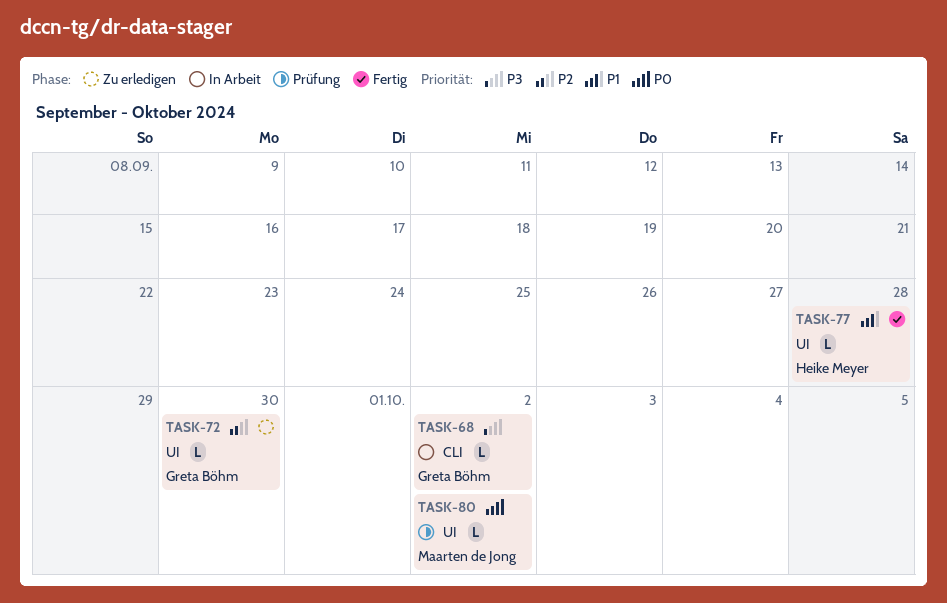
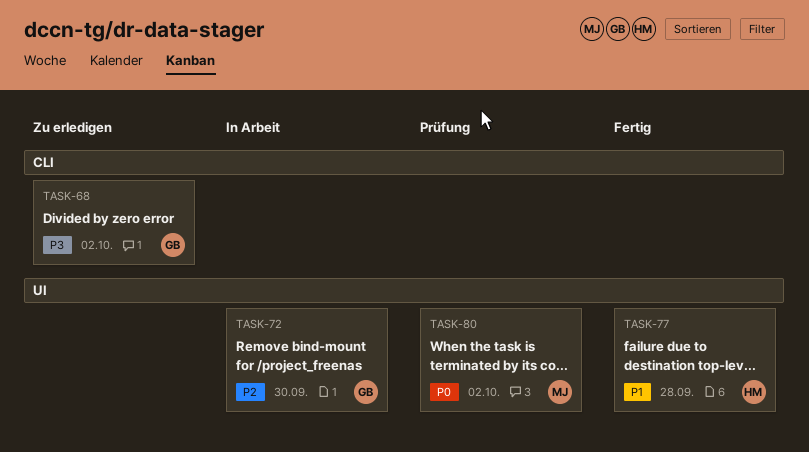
TASK-68, status: In Arbeit -> Zu erledigen
TASK-72, status: Zu erledigen -> In Arbeit

